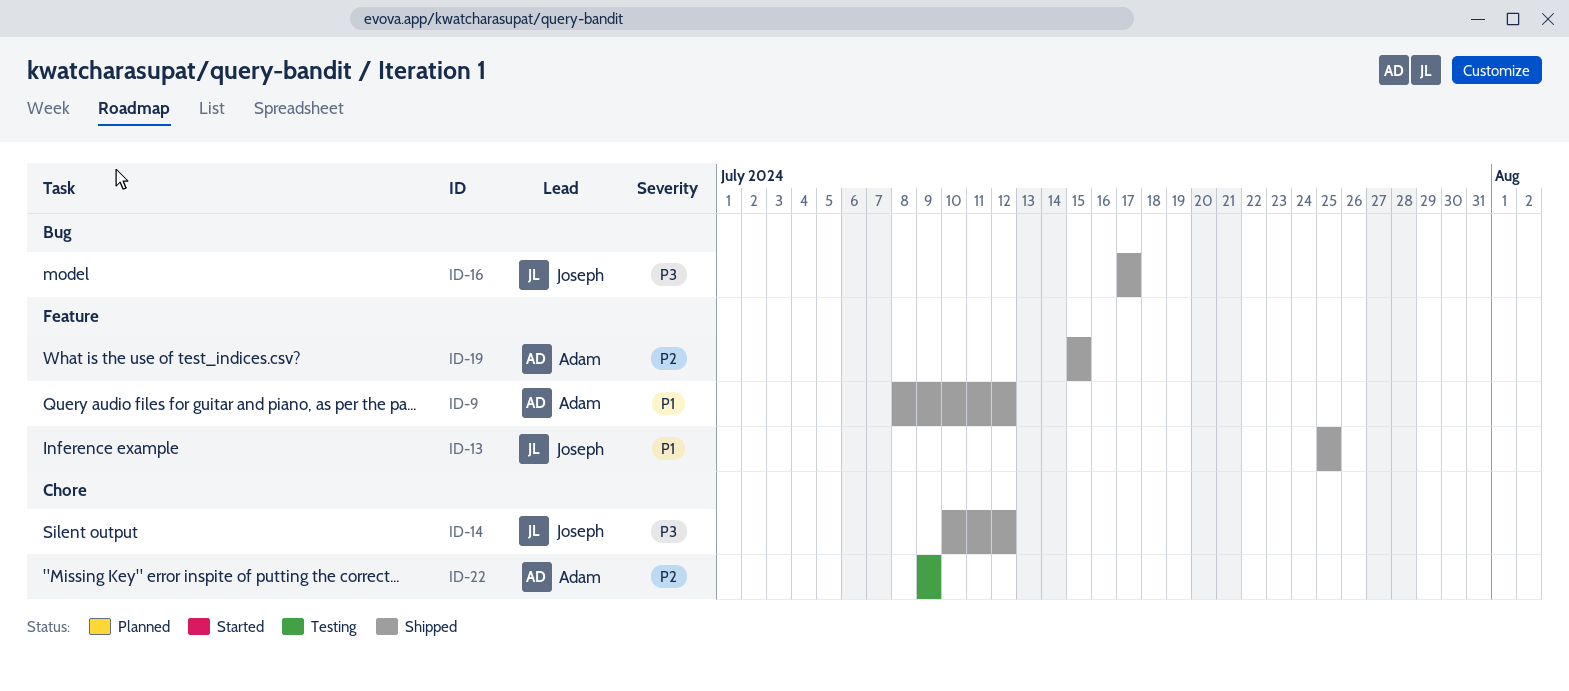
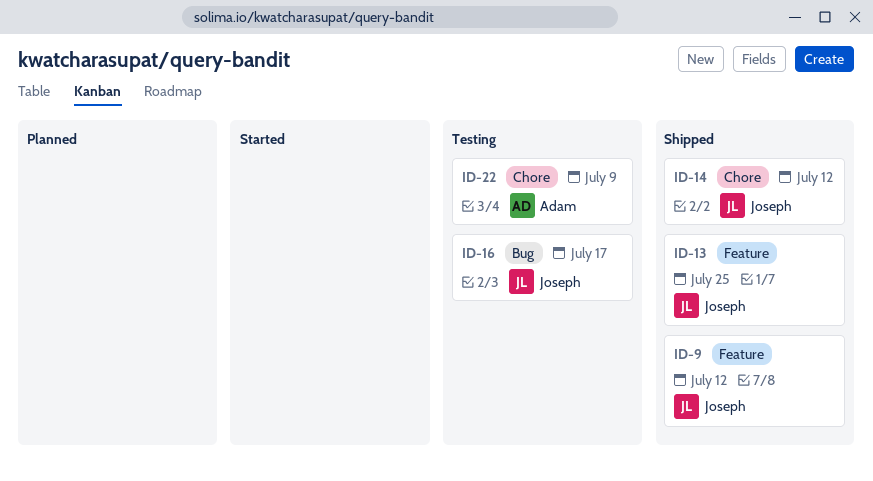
ID-9, owner: Adam -> Joseph
ID-16, status: Shipped -> Testing
ID-19: present -> none

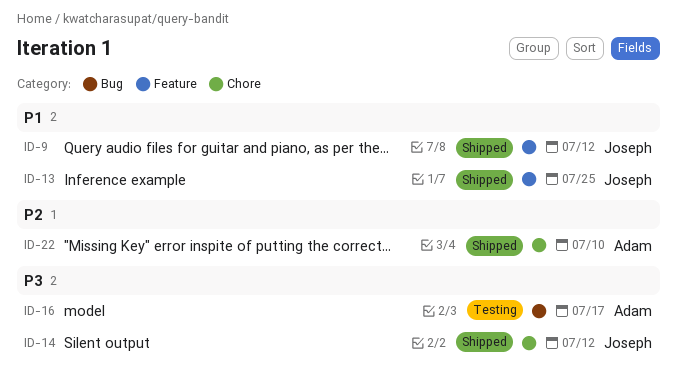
ID-16, owner: Joseph -> Adam
ID-22, status: Testing -> Shipped
ID-22, due: Jul 9 -> Jul 10

